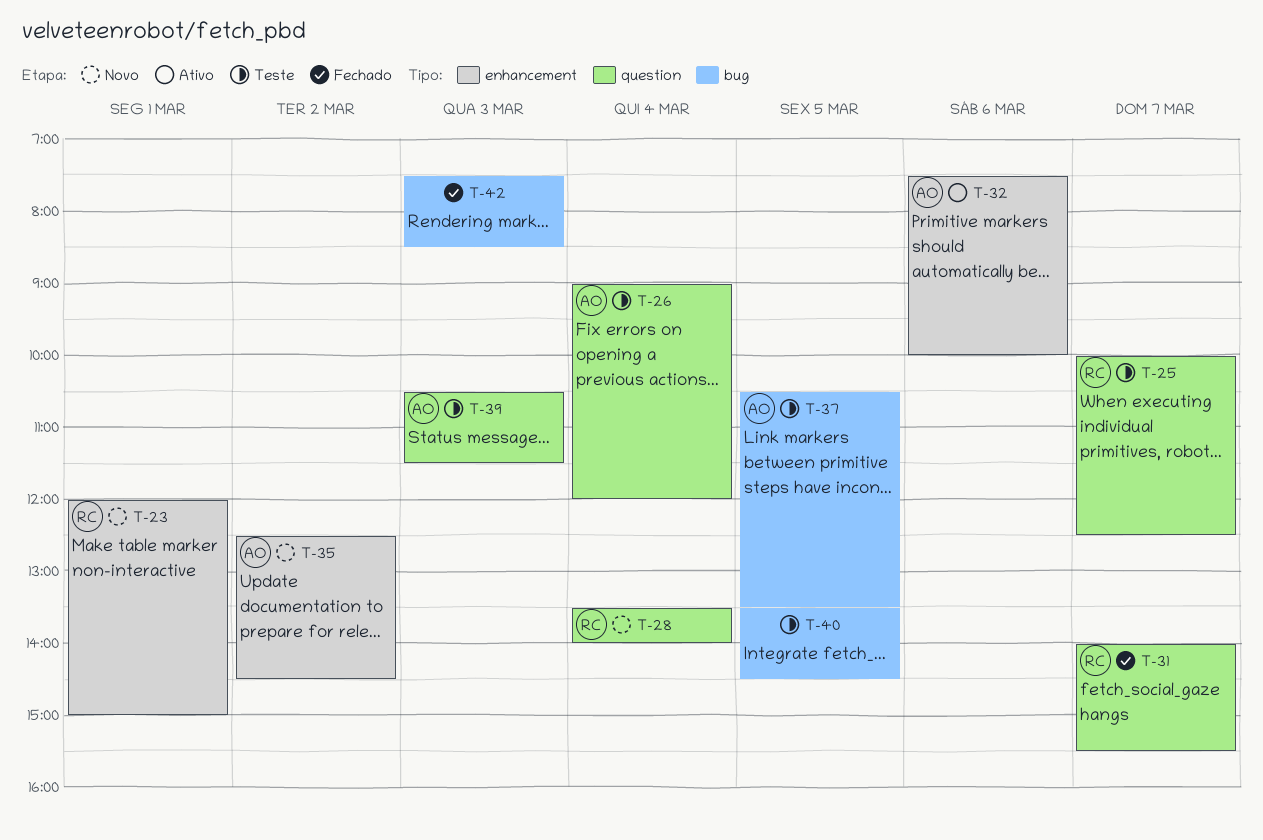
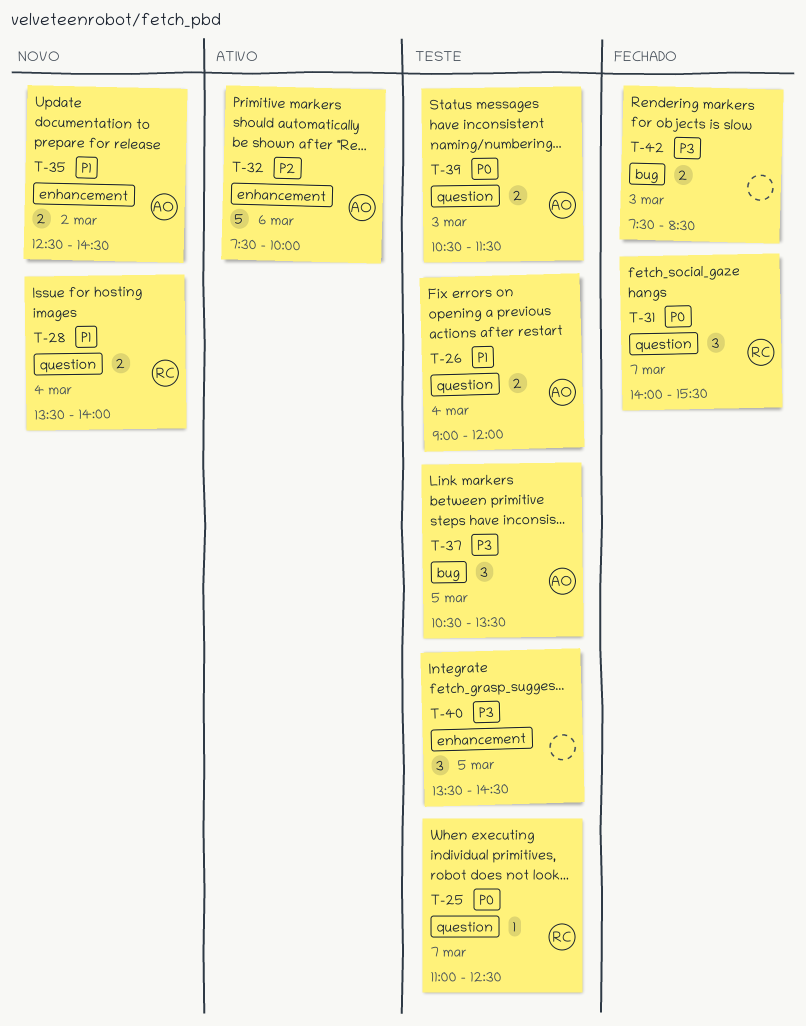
T-23: present -> none
T-25, begins: 10:00 -> 11:00
T-40, label: bug -> enhancement

